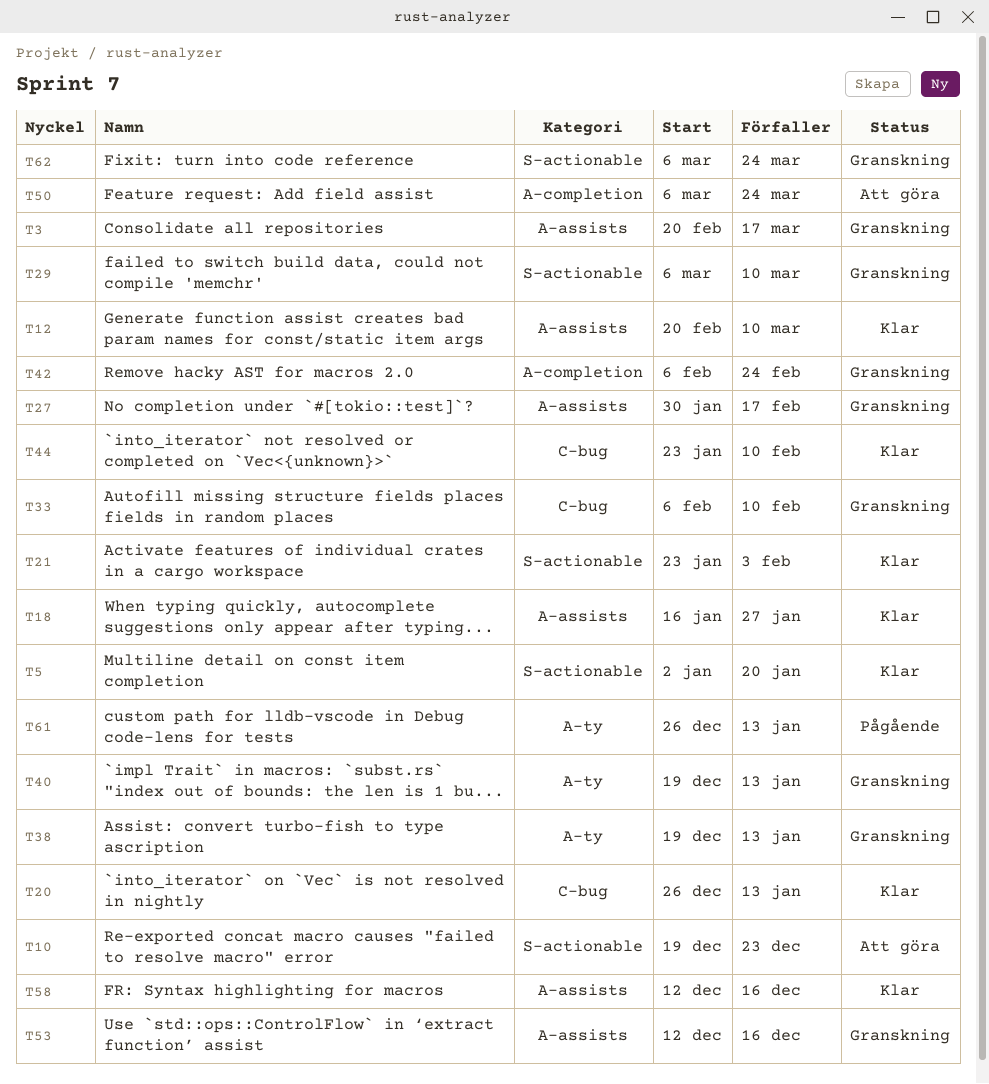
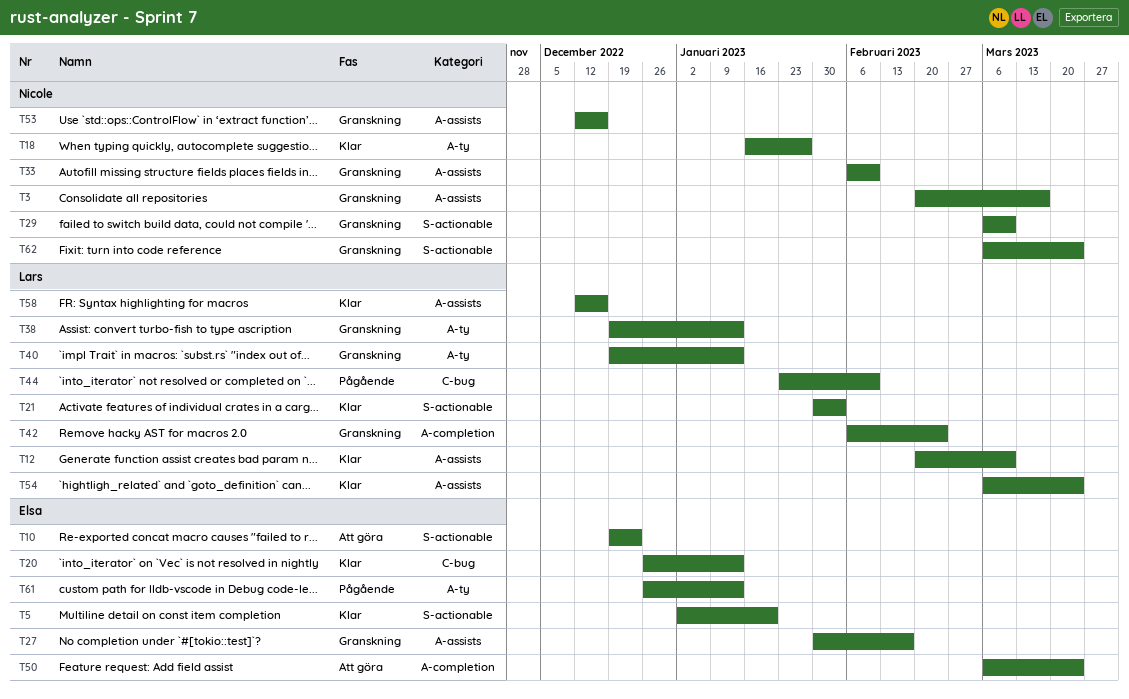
T18, label: A-assists -> A-ty
T21, start: Jan 23 -> Jan 30
T33, label: C-bug -> A-assists
T44, status: Klar -> Pågående
T54: none -> present

